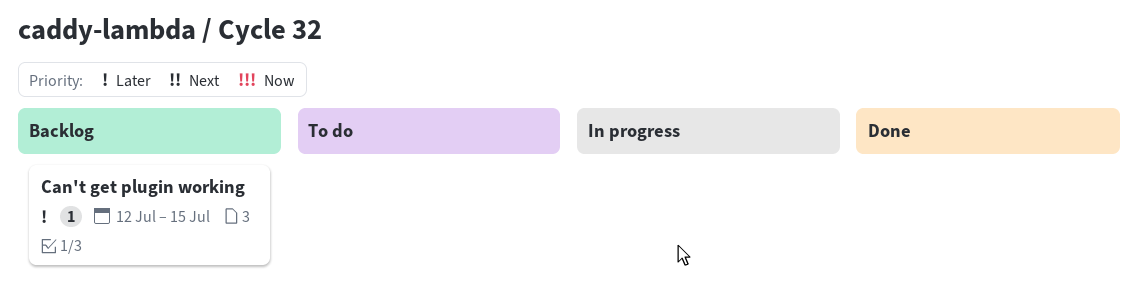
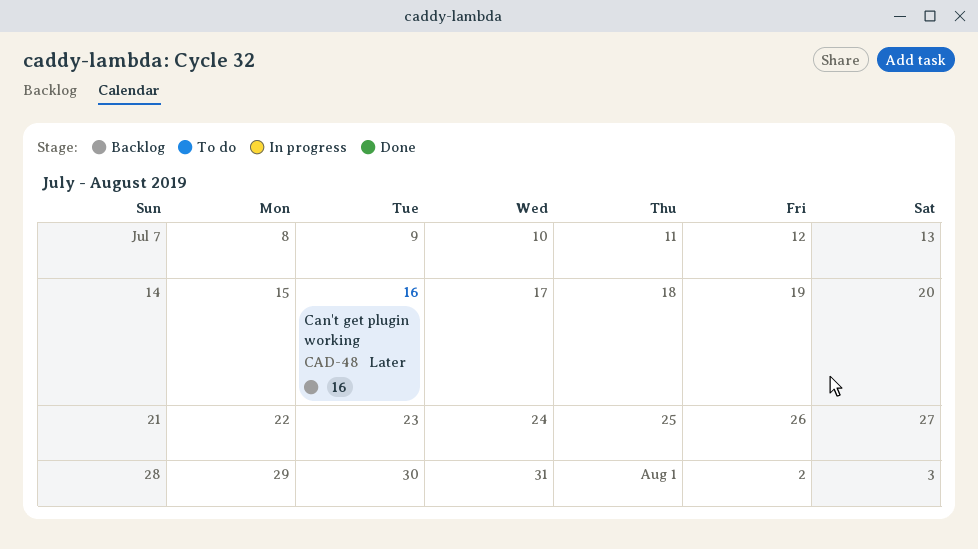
Can't get plugin working, estimate: 1 -> 16
Can't get plugin working, due: Jul 15 -> Jul 16

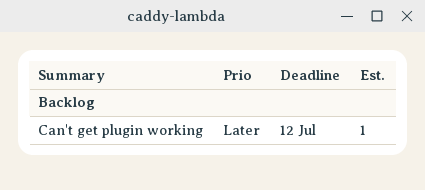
Can't get plugin working, estimate: 16 -> 1
Can't get plugin working, due: Jul 16 -> Jul 12

